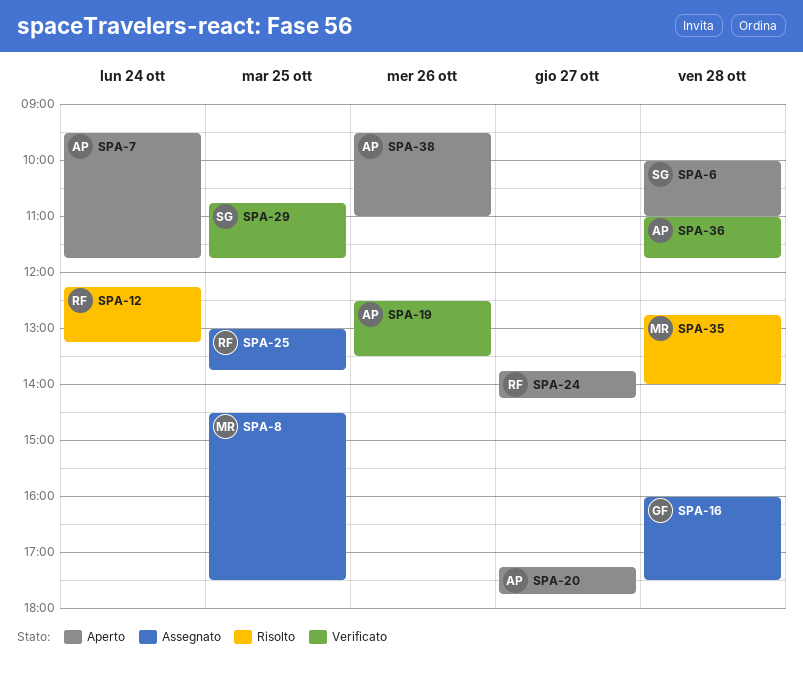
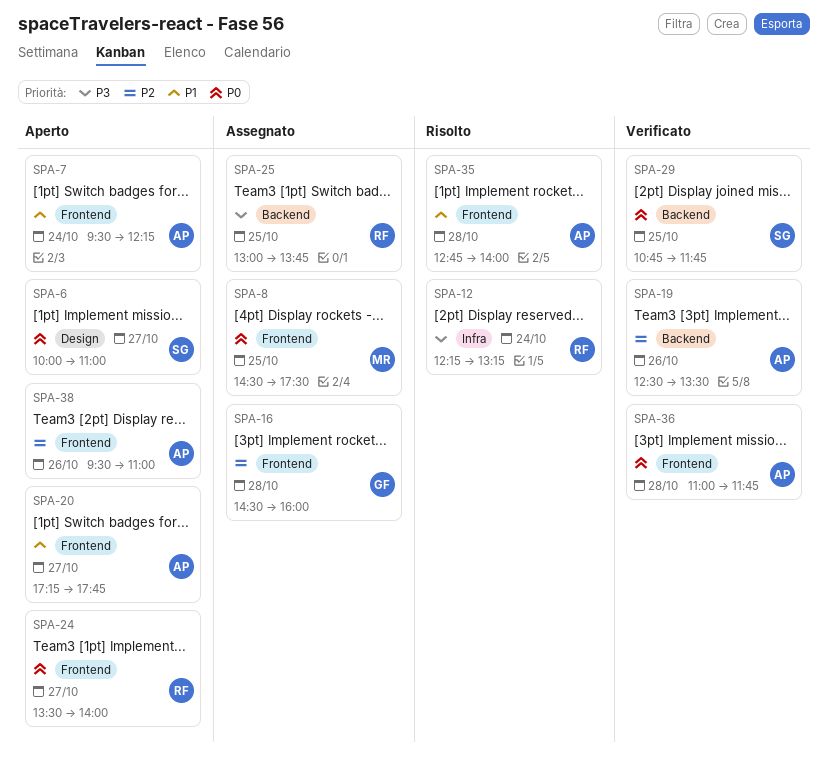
SPA-6, day: Oct 28 -> Oct 27
SPA-7, ends: 11:45 -> 12:15
SPA-16, begins: 16:00 -> 14:30
SPA-16, ends: 17:30 -> 16:00
SPA-24, begins: 13:45 -> 13:30
SPA-24, ends: 14:15 -> 14:00
SPA-35, owner: MR -> AP

